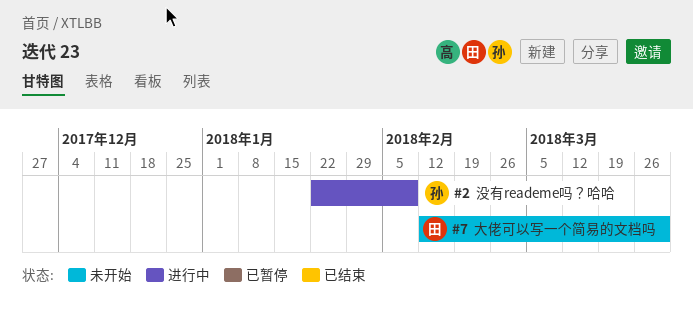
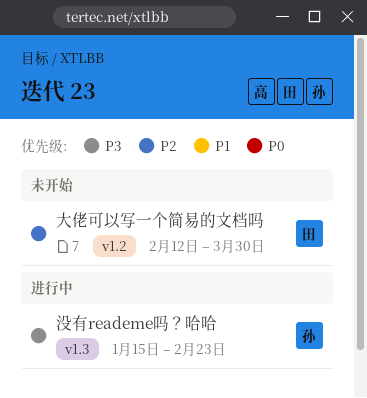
没有reademe吗？哈哈, start: Jan 22 -> Jan 15
没有reademe吗？哈哈, due: Feb 9 -> Feb 23

